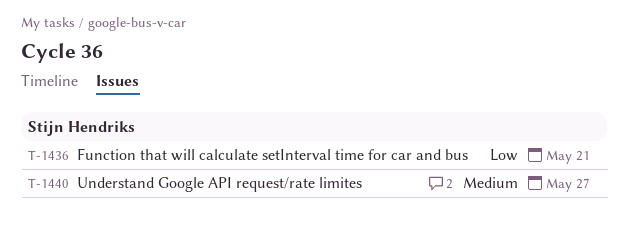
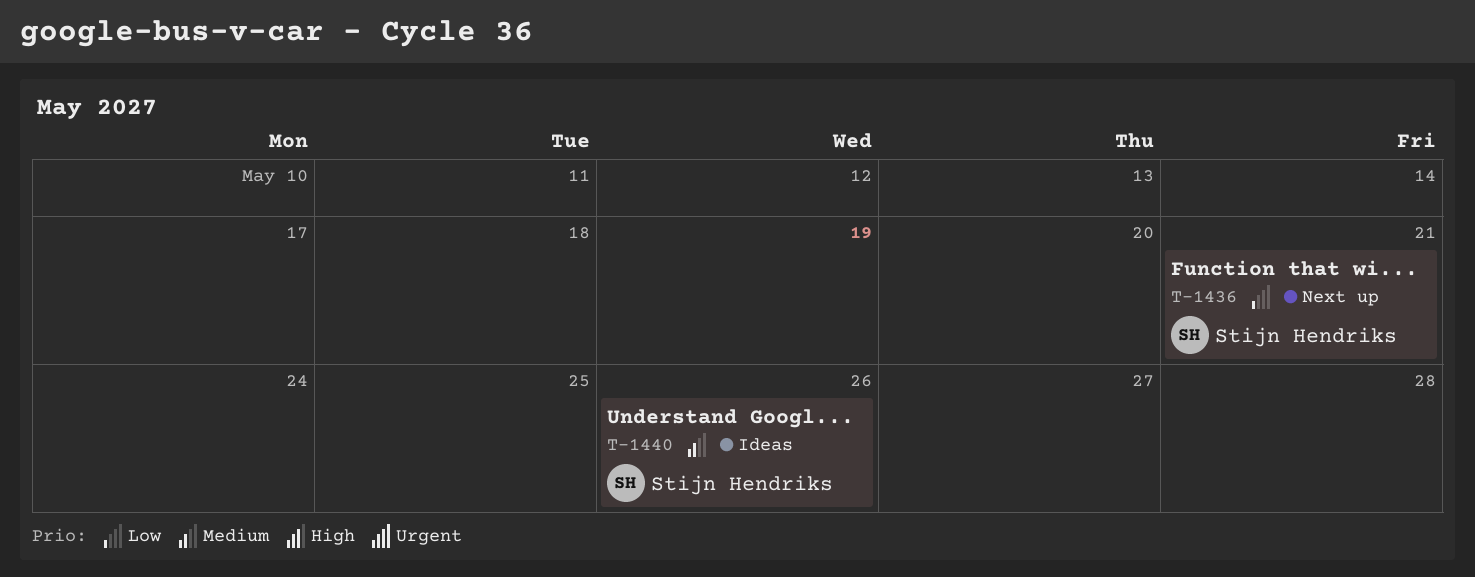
T-1440, due: May 27 -> May 26

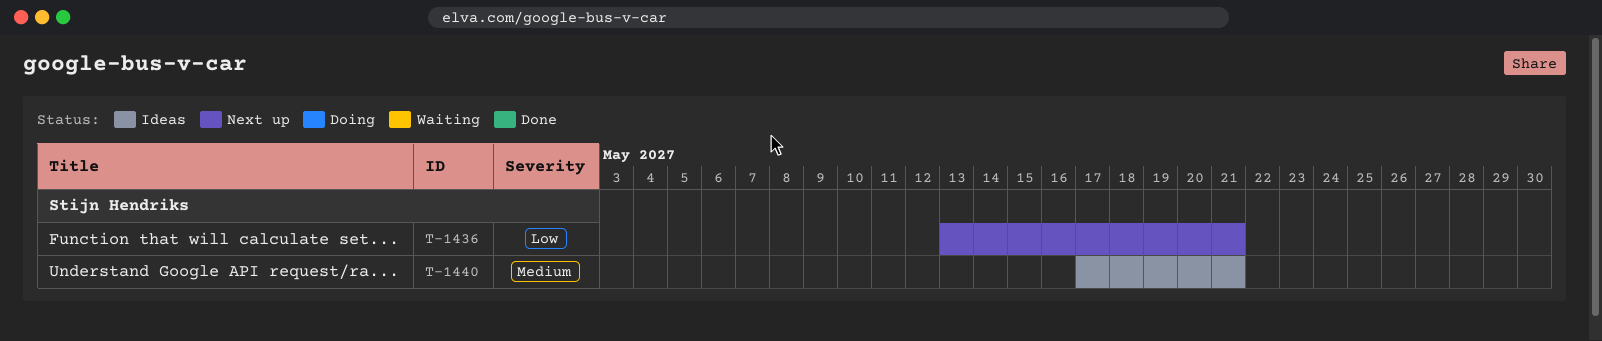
T-1440, due: May 26 -> May 21

